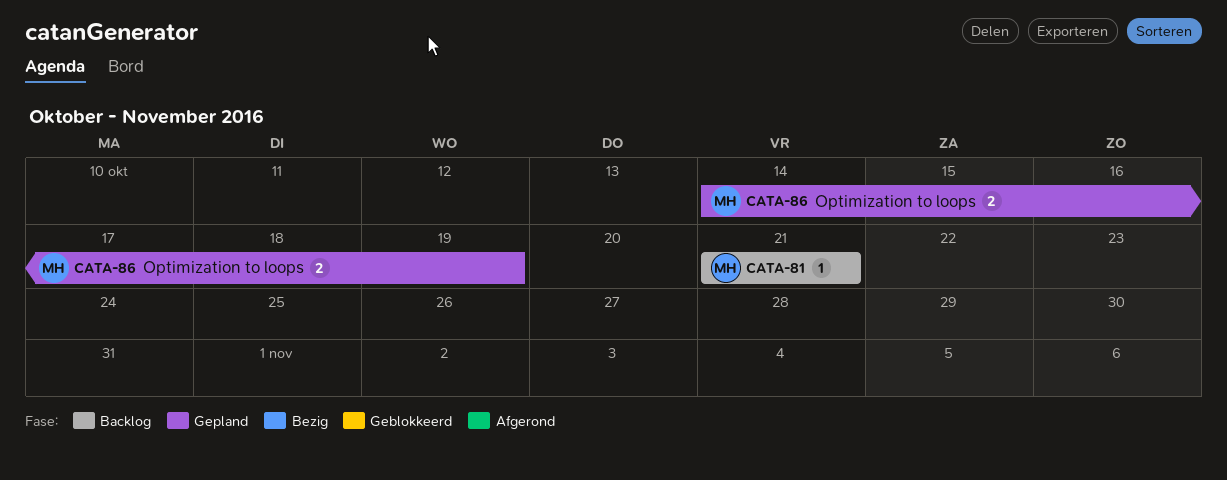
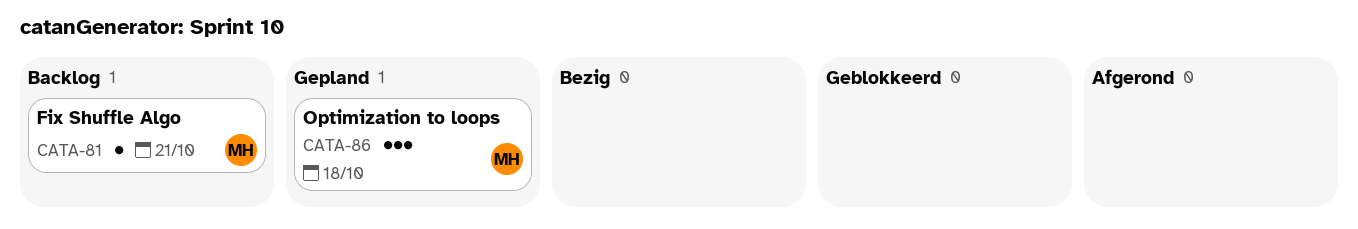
CATA-86, estimate: 2 -> 3
CATA-86, due: Oct 19 -> Oct 18

